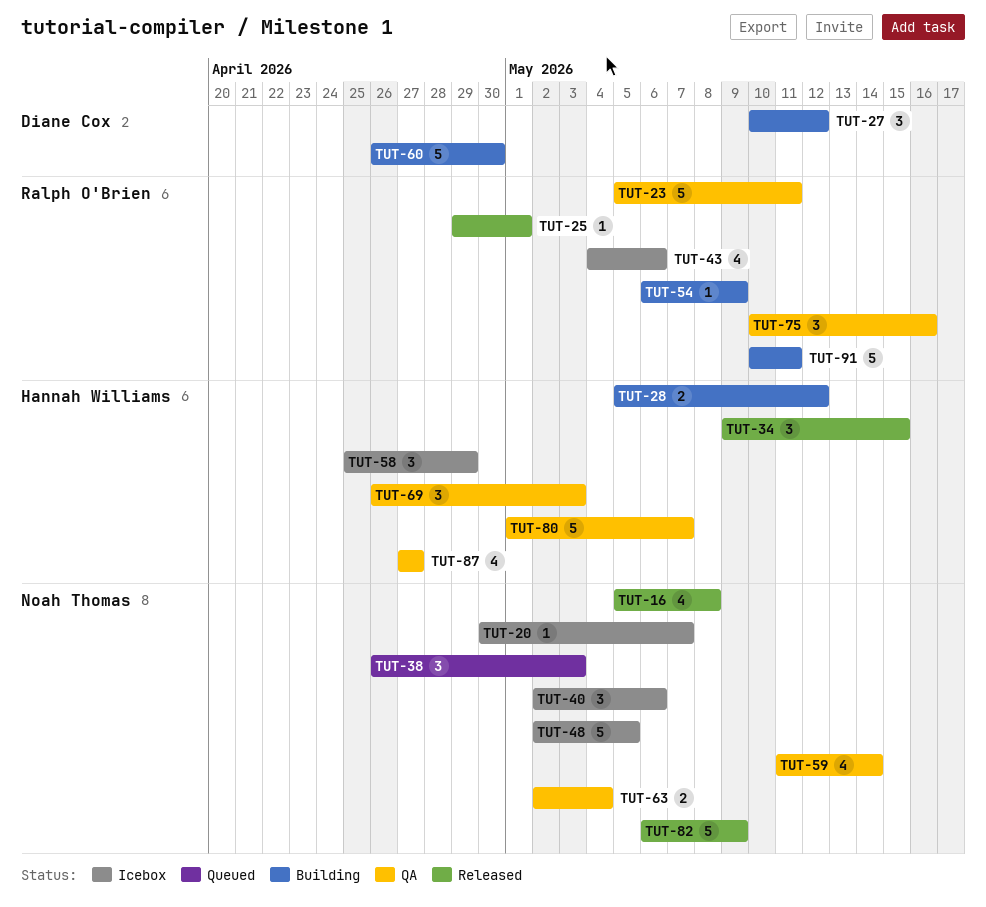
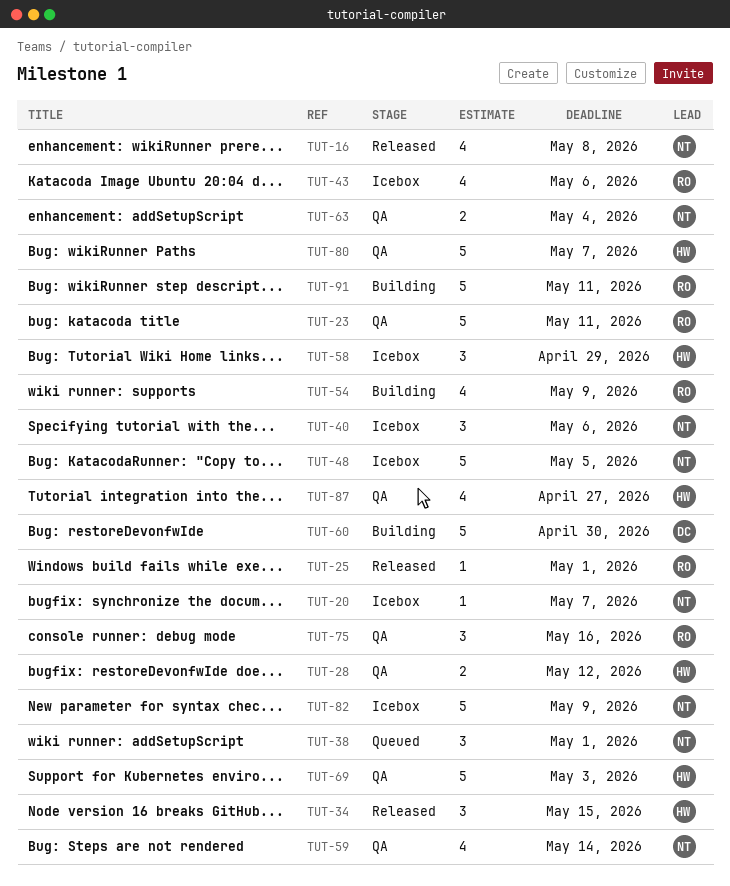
TUT-27: present -> none
TUT-28, status: Building -> QA
TUT-38, due: May 3 -> May 1
TUT-54, estimate: 1 -> 4
TUT-69, estimate: 3 -> 5
TUT-82, status: Released -> Icebox

